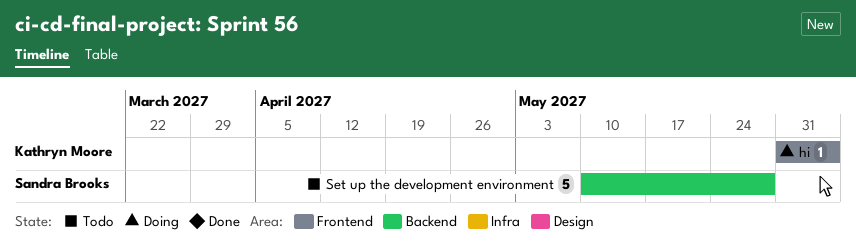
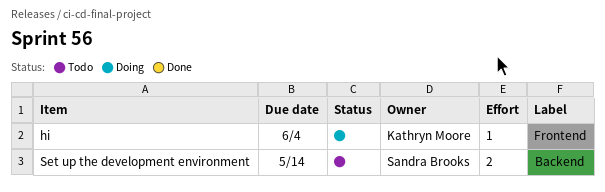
Set up the development environment, estimate: 5 -> 2
Set up the development environment, due: May 28 -> May 14

